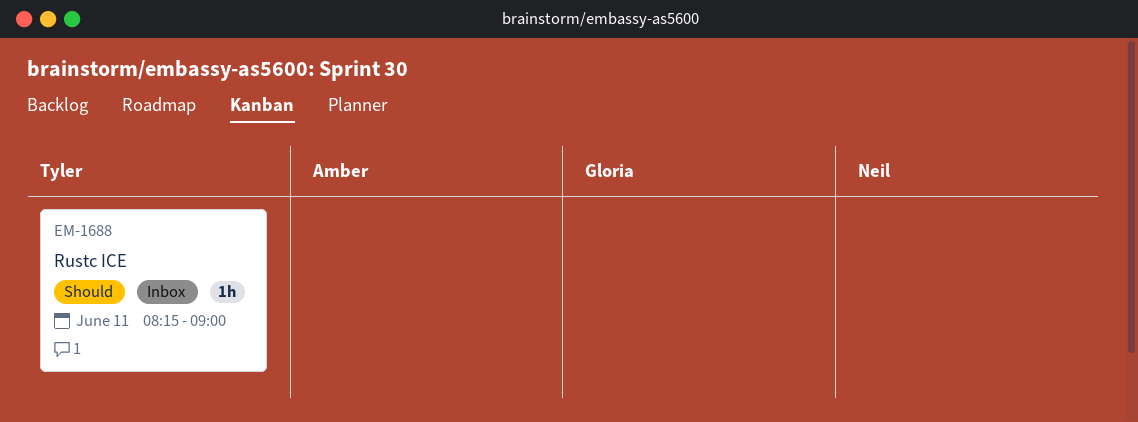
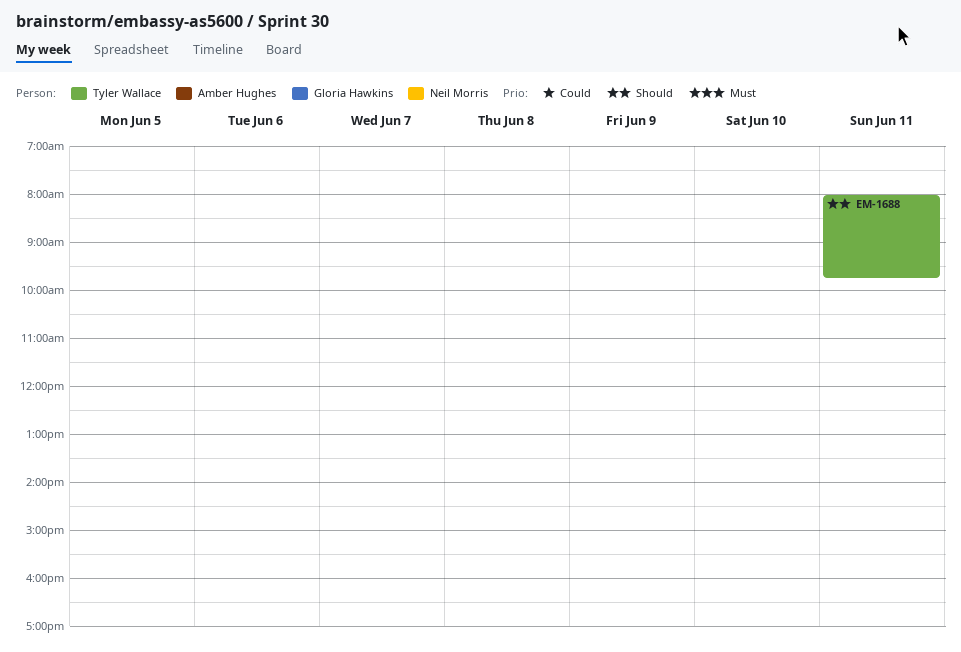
EM-1688, begins: 08:15 -> 08:00
EM-1688, ends: 09:00 -> 09:45

